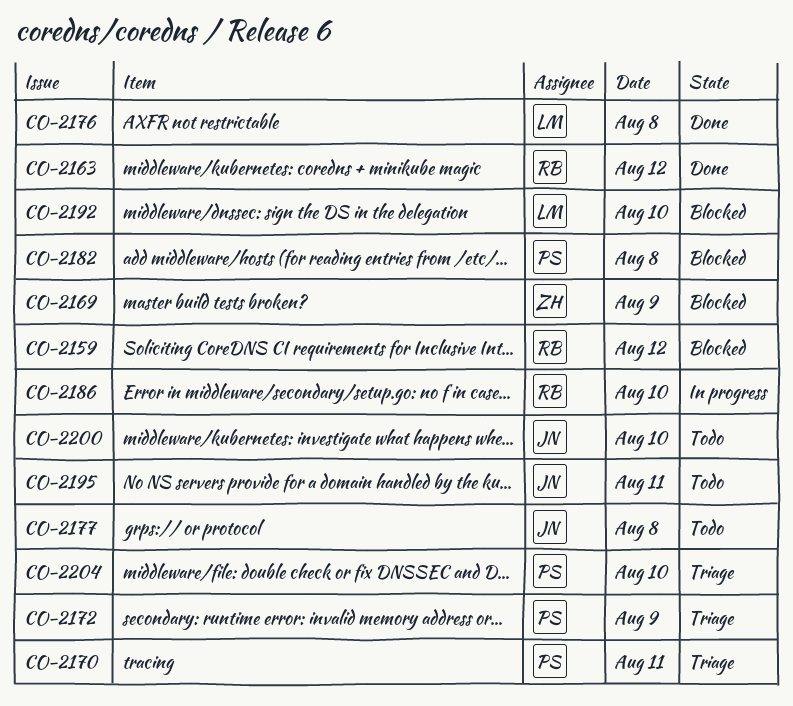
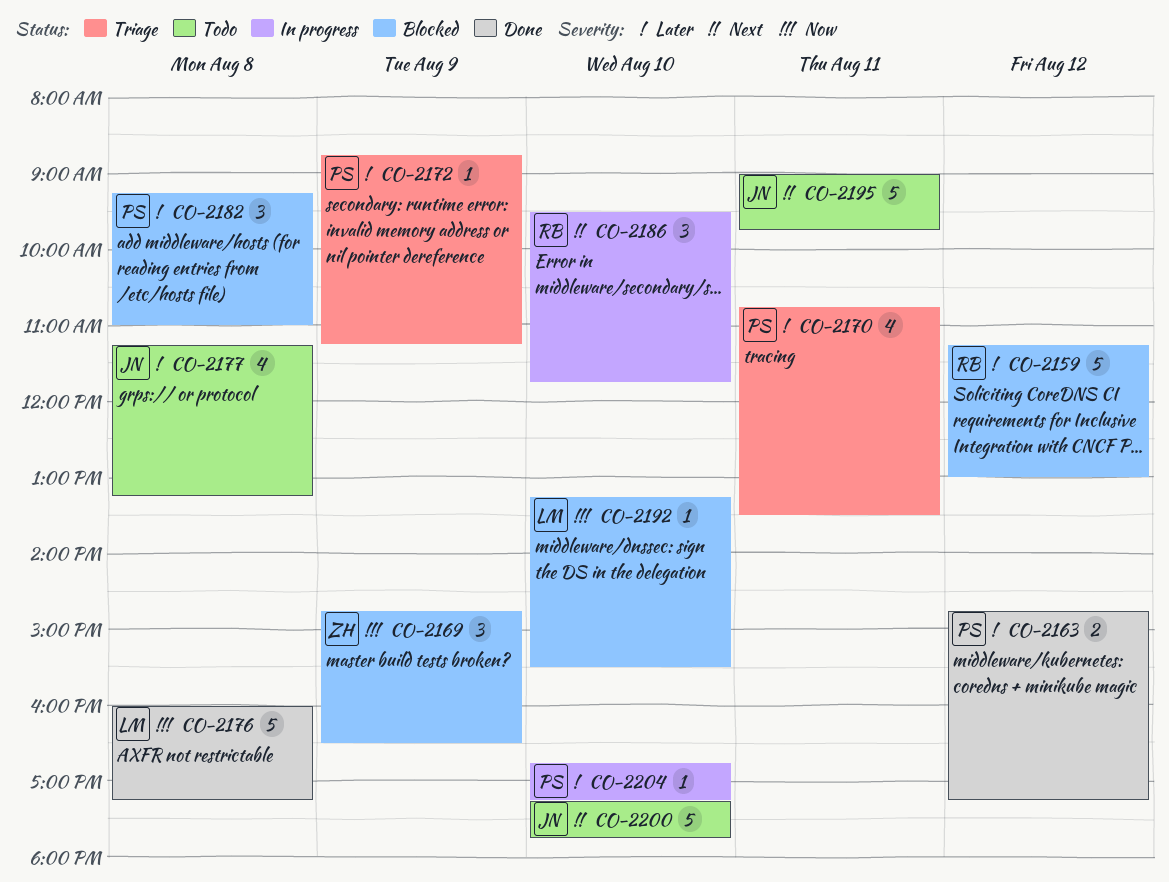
CO-2163, owner: RB -> PS
CO-2204, status: Triage -> In progress

